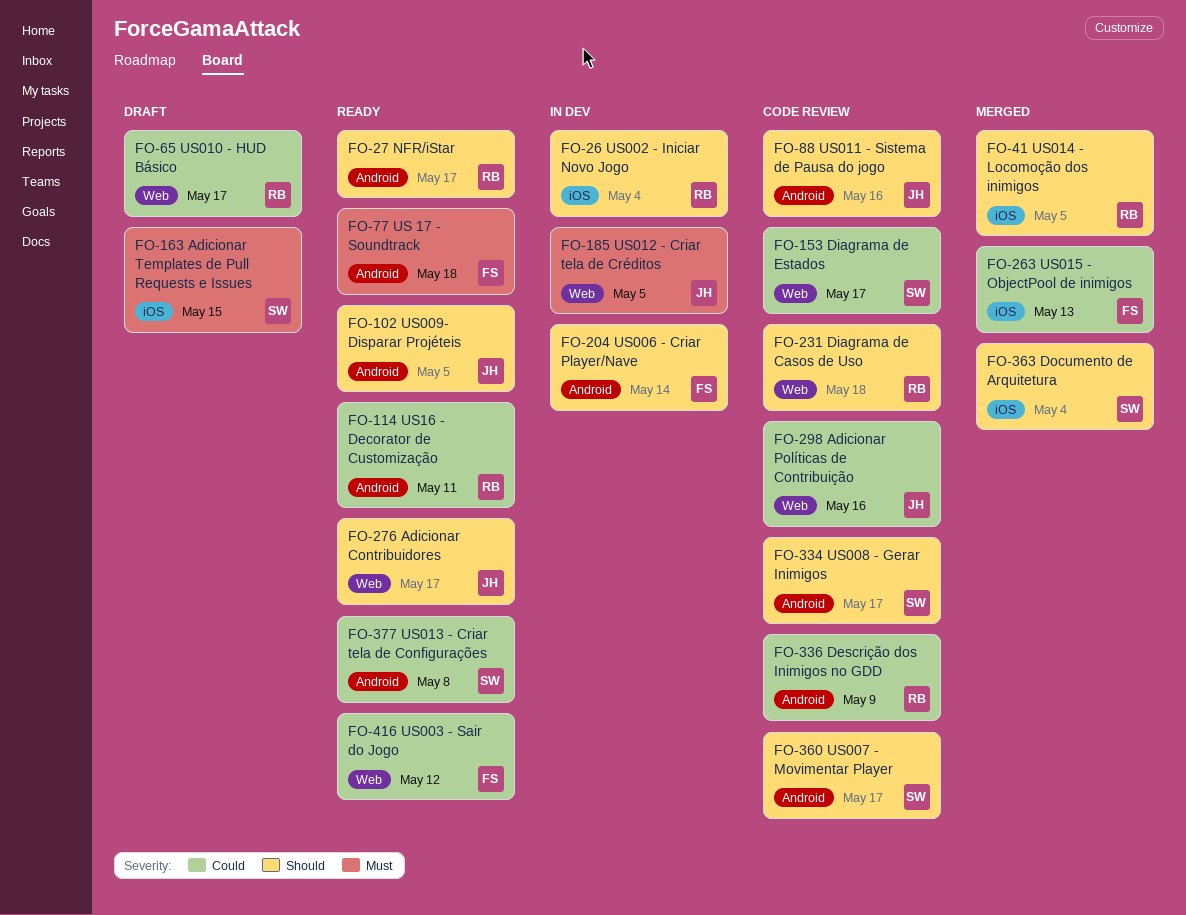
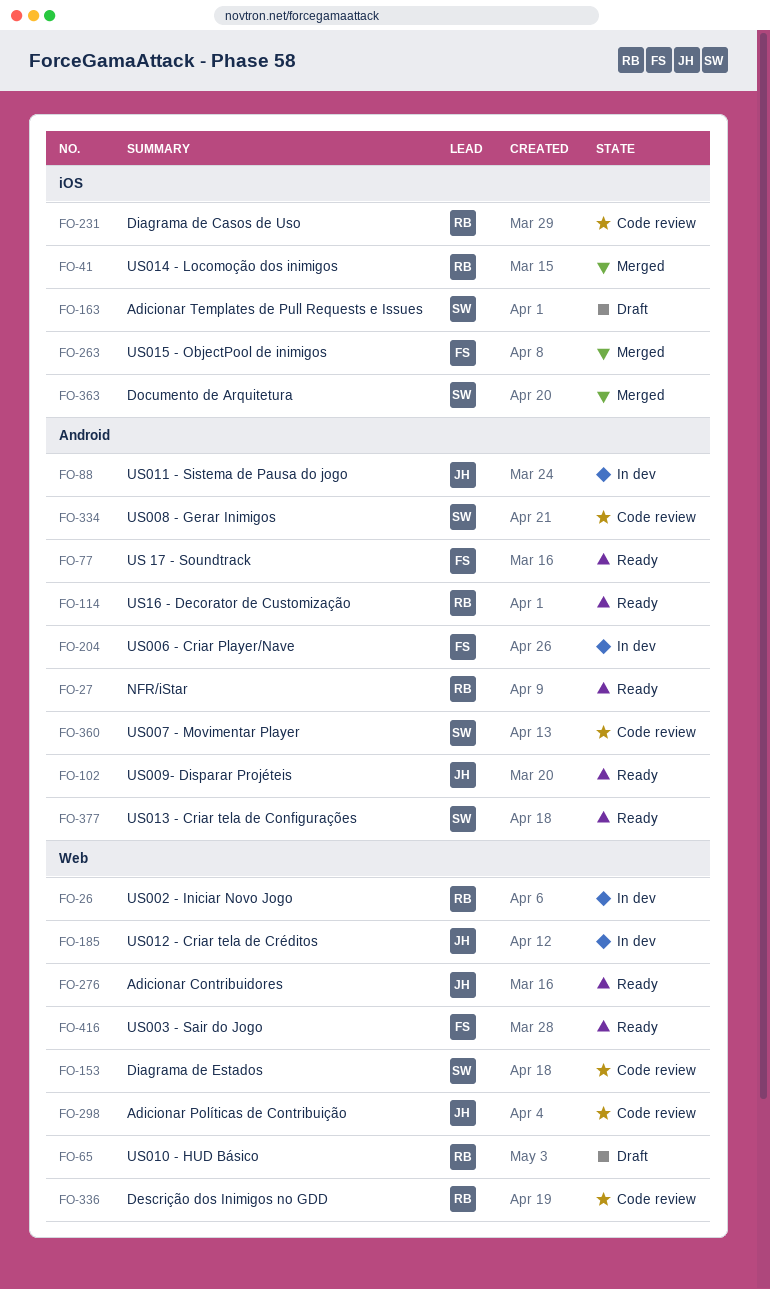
FO-26, label: iOS -> Web
FO-88, status: Code review -> In dev
FO-231, label: Web -> iOS
FO-336, label: Android -> Web

